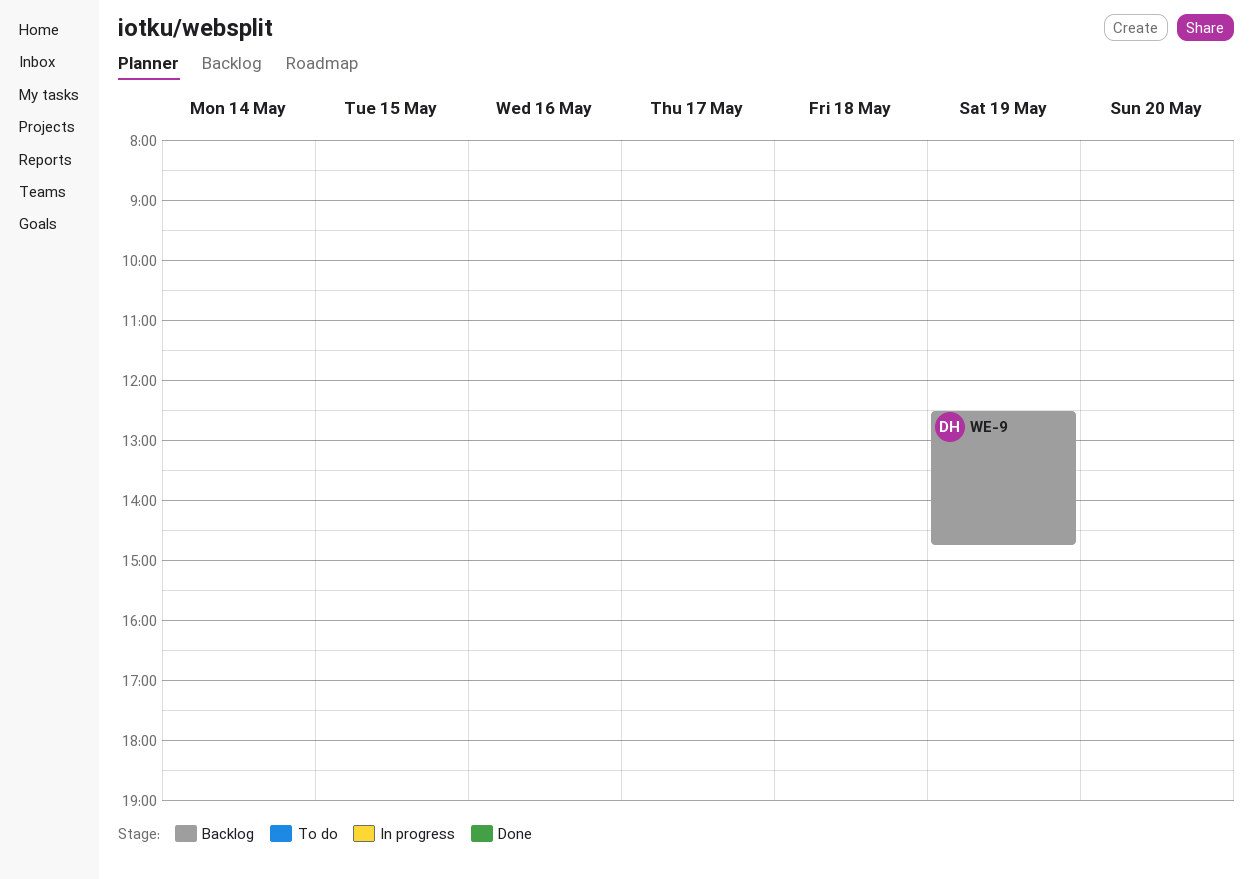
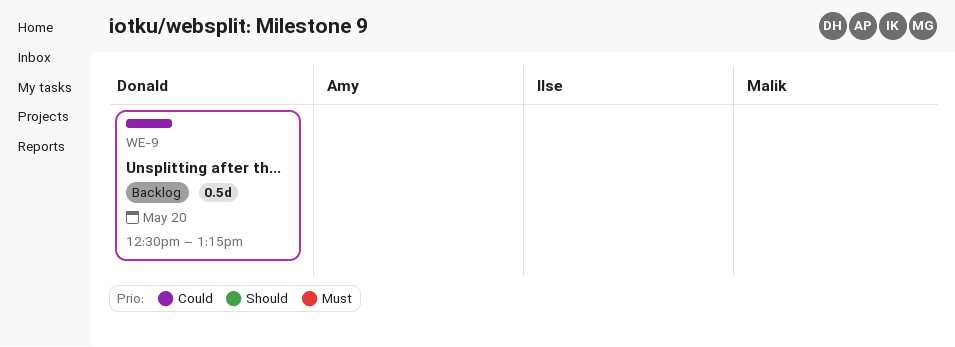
WE-9, day: May 19 -> May 20
WE-9, ends: 14:45 -> 13:15

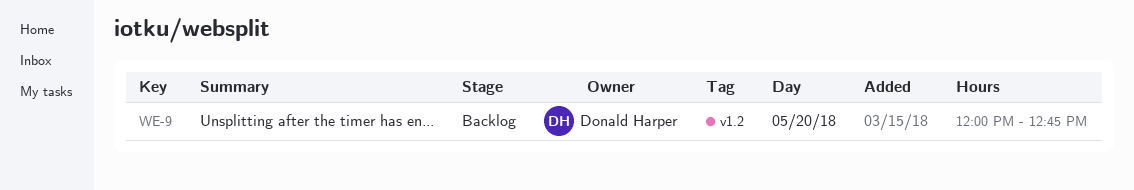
WE-9, begins: 12:30 -> 12:00
WE-9, ends: 13:15 -> 12:45

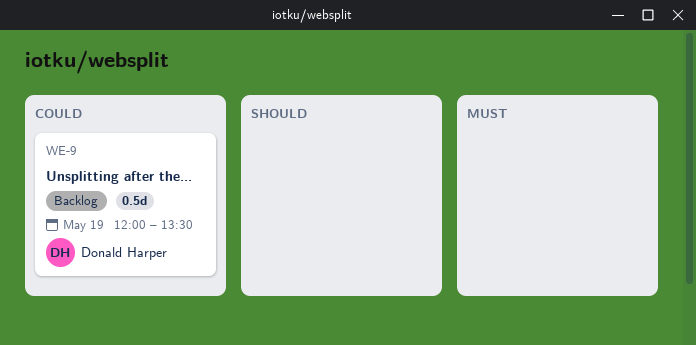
WE-9, day: May 20 -> May 19
WE-9, ends: 12:45 -> 13:30

